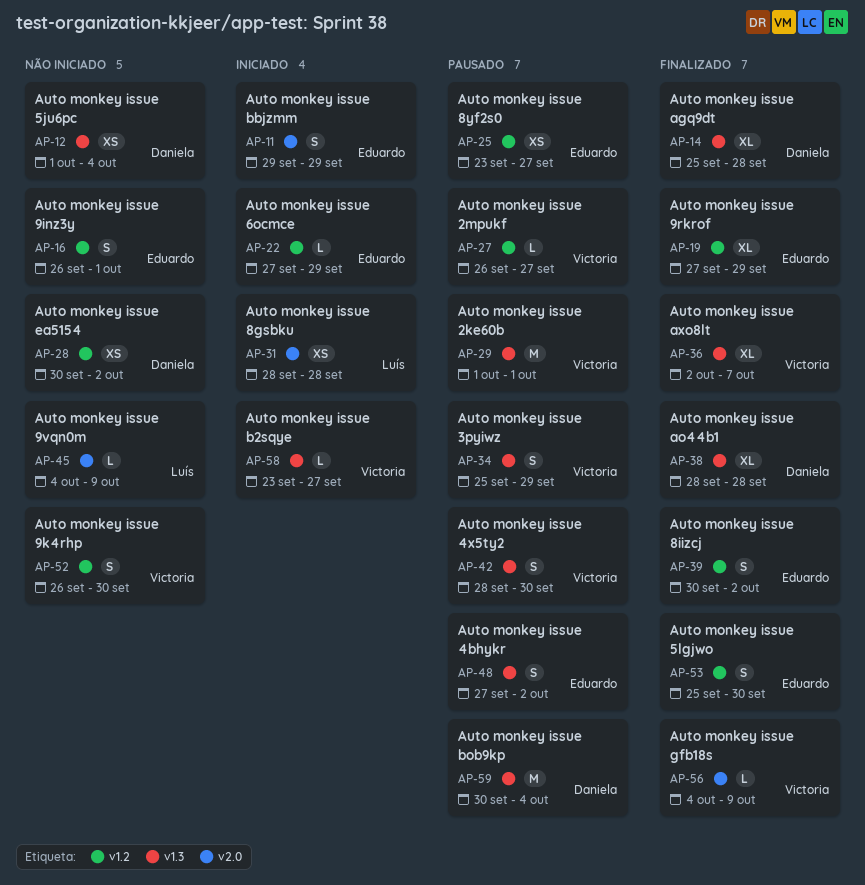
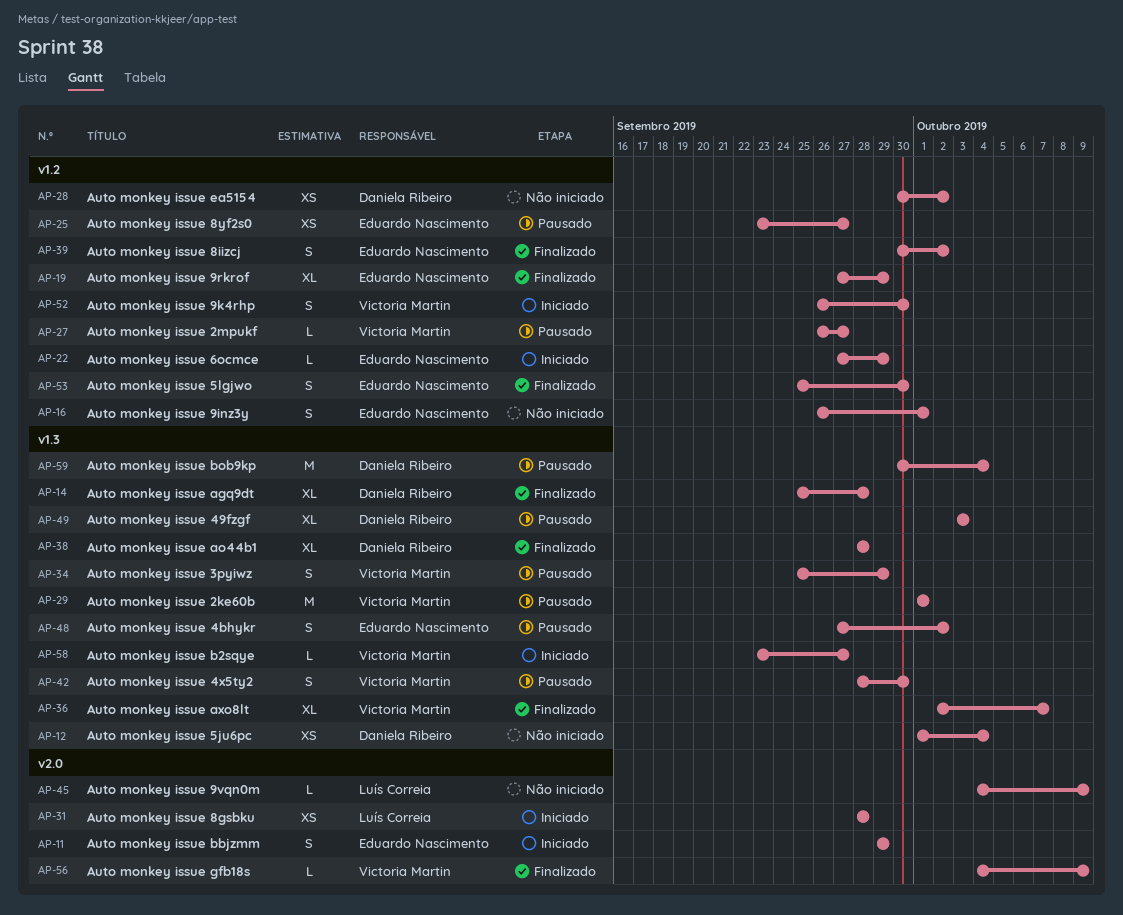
AP-49: none -> present
AP-52, status: Não iniciado -> Iniciado

